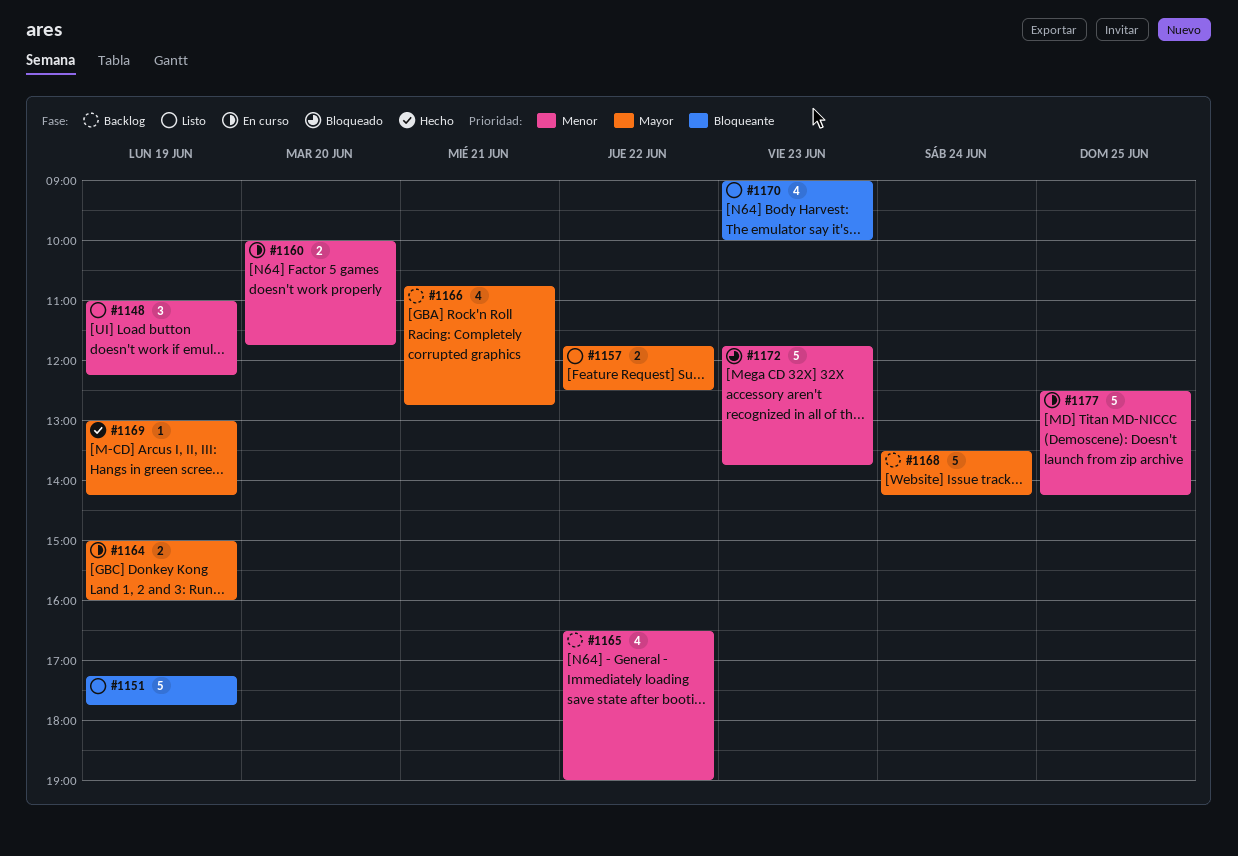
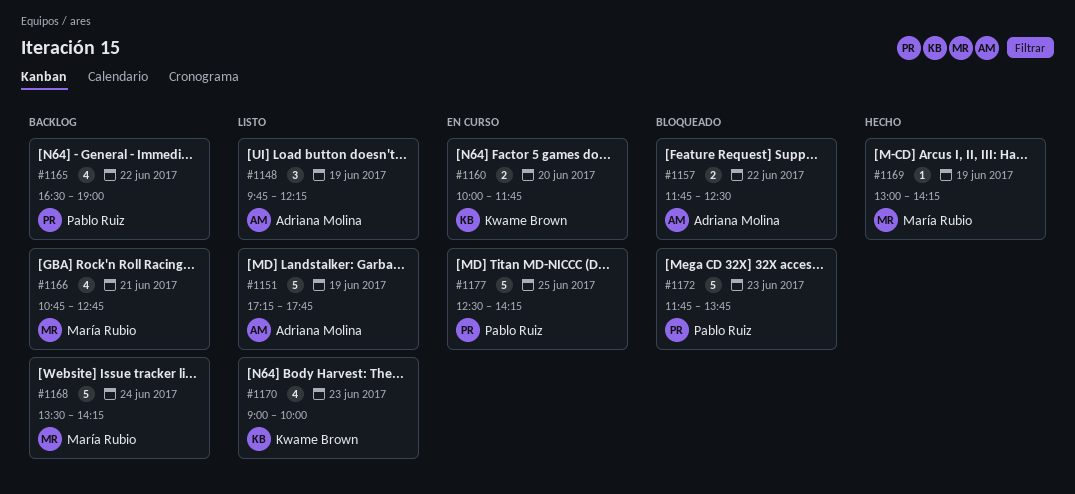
#1148, begins: 11:00 -> 09:45
#1157, status: Listo -> Bloqueado
#1164: present -> none

